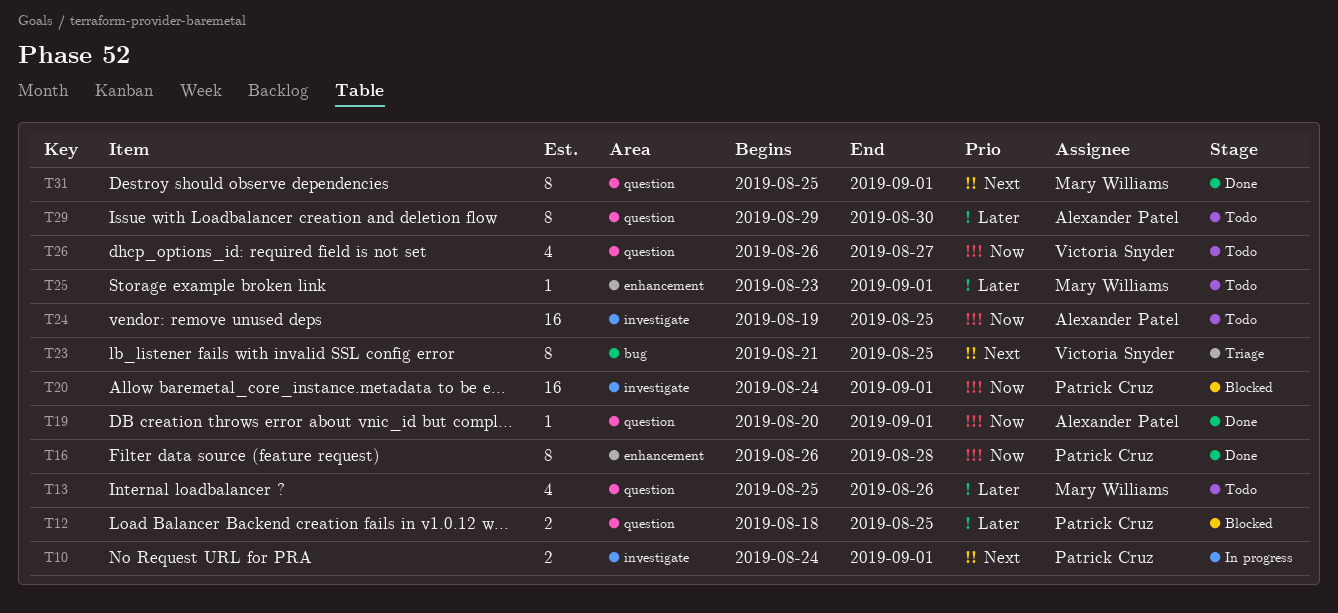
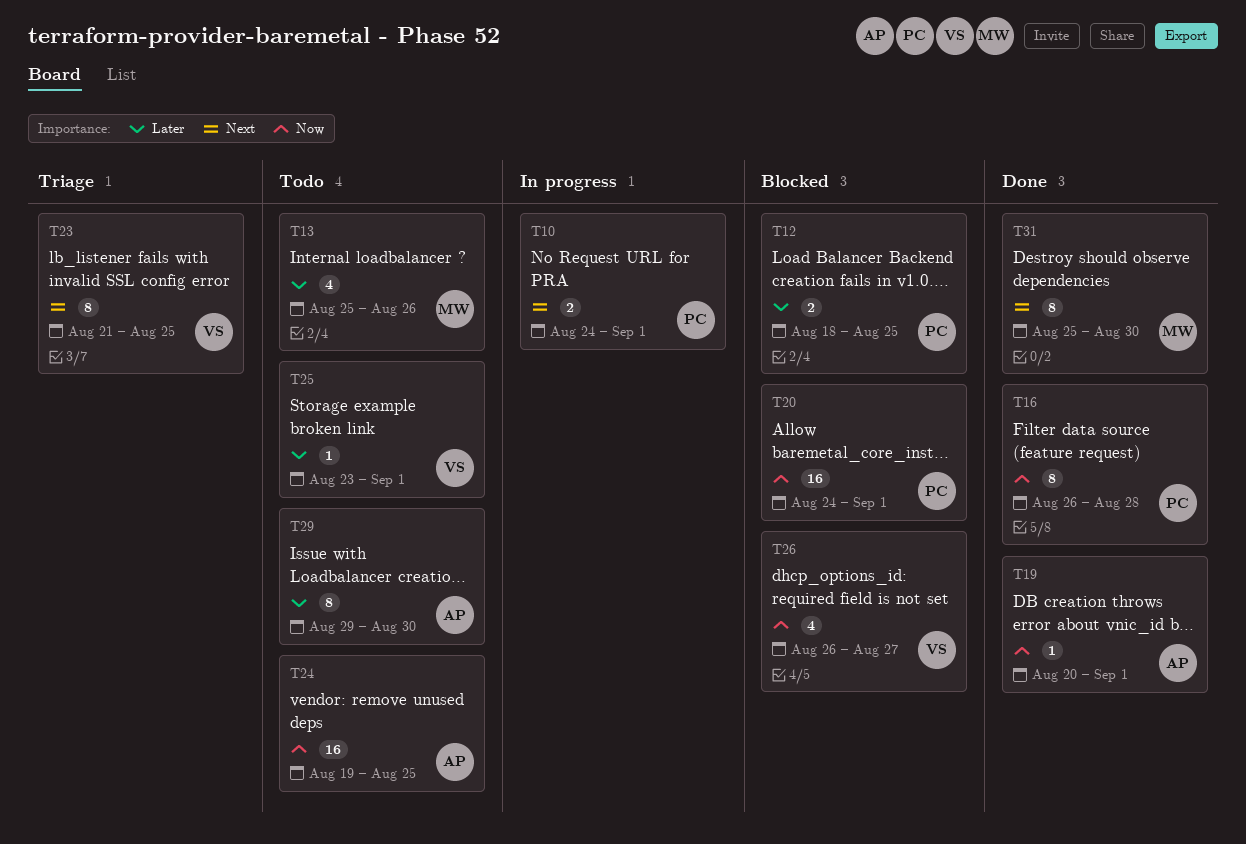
T25, owner: Mary Williams -> Victoria Snyder
T26, status: Todo -> Blocked
T31, due: Sep 1 -> Aug 30

